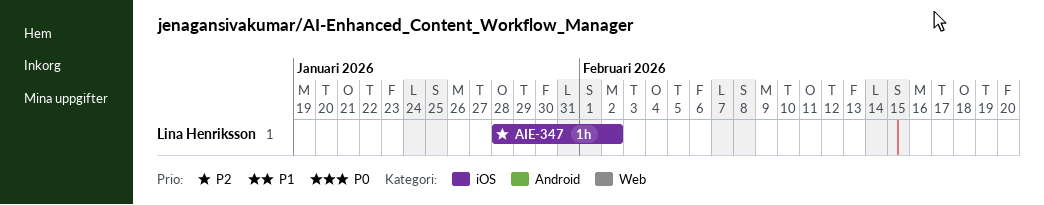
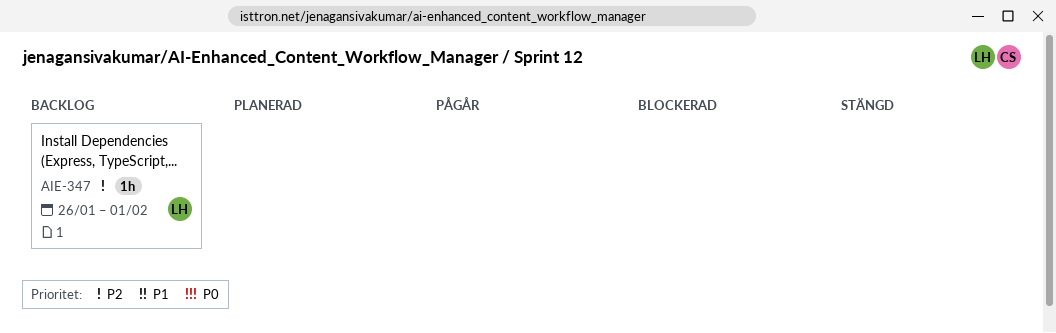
AIE-347, start: Jan 28 -> Jan 26
AIE-347, due: Feb 2 -> Feb 1

